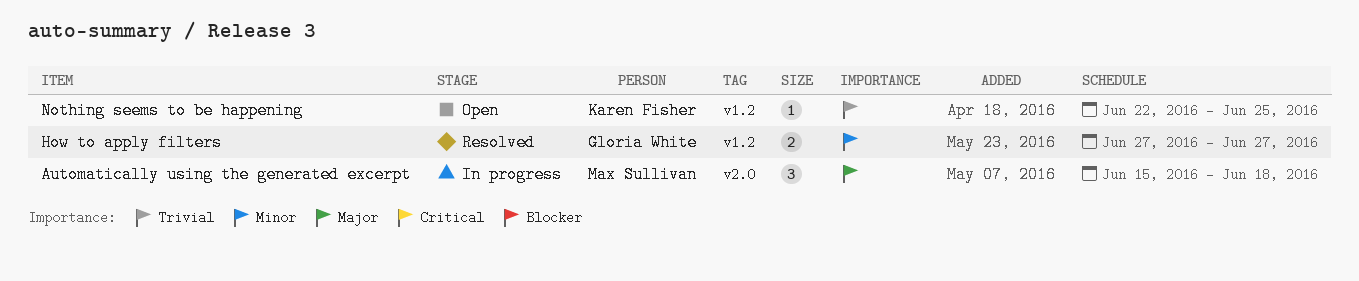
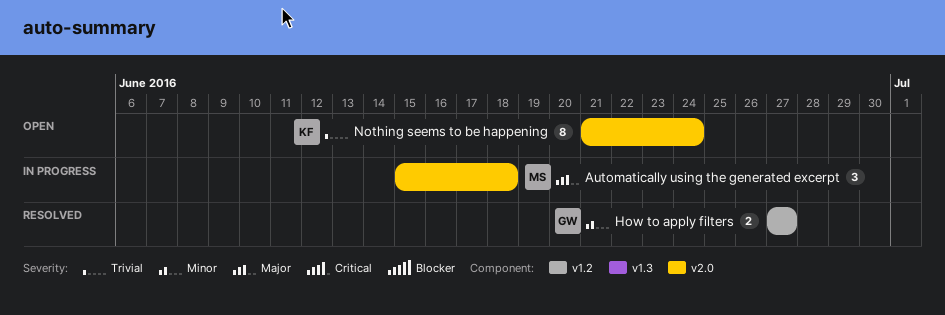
Nothing seems to be happening, label: v1.2 -> v2.0
Nothing seems to be happening, estimate: 1 -> 8
Nothing seems to be happening, start: Jun 22 -> Jun 21
Nothing seems to be happening, due: Jun 25 -> Jun 24

